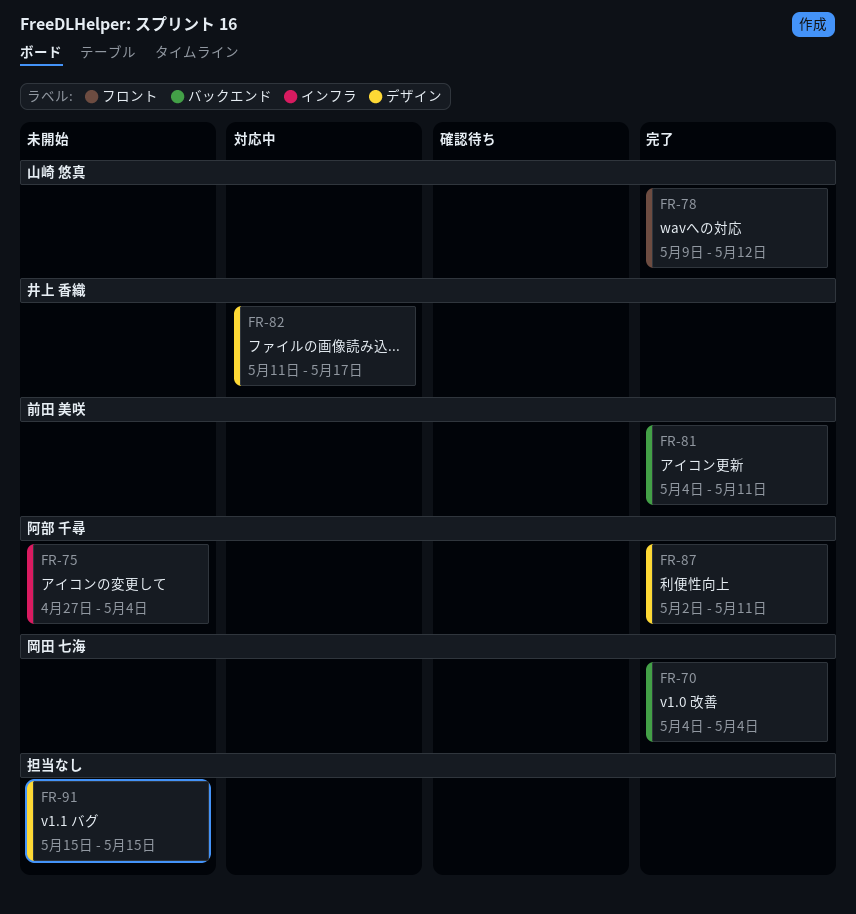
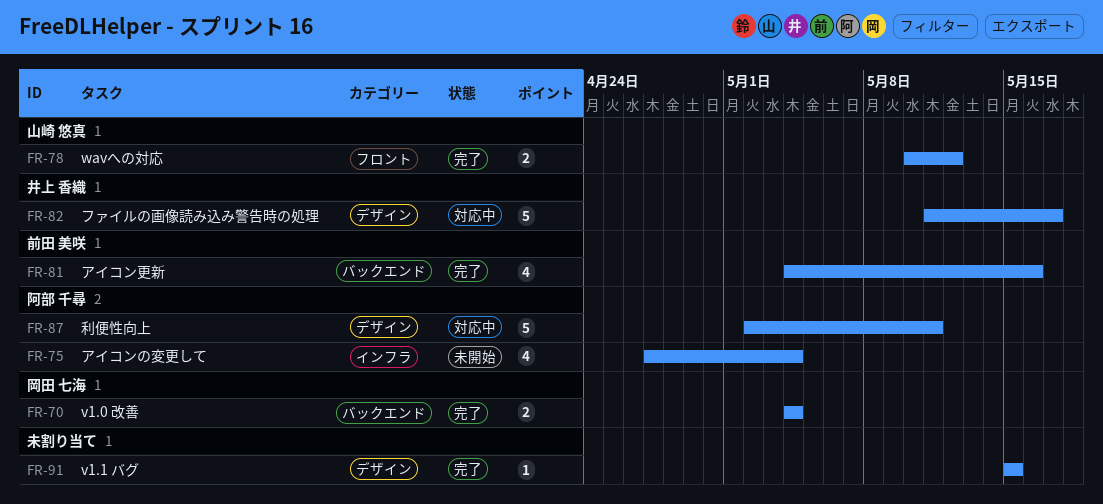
FR-78, start: May 9 -> May 10
FR-81, due: May 11 -> May 16
FR-87, status: 完了 -> 対応中
FR-91, status: 未開始 -> 完了

